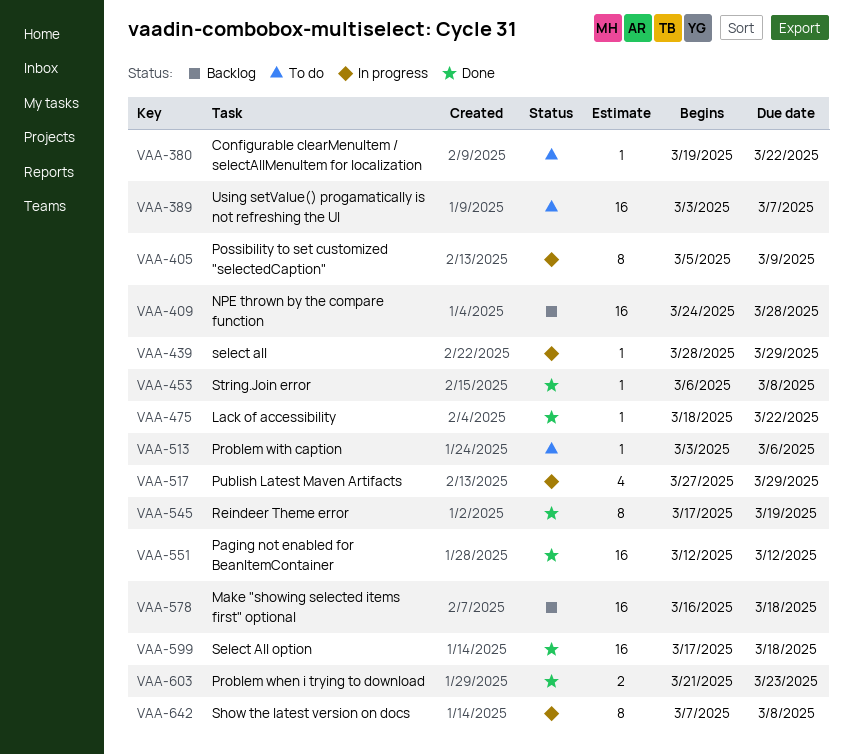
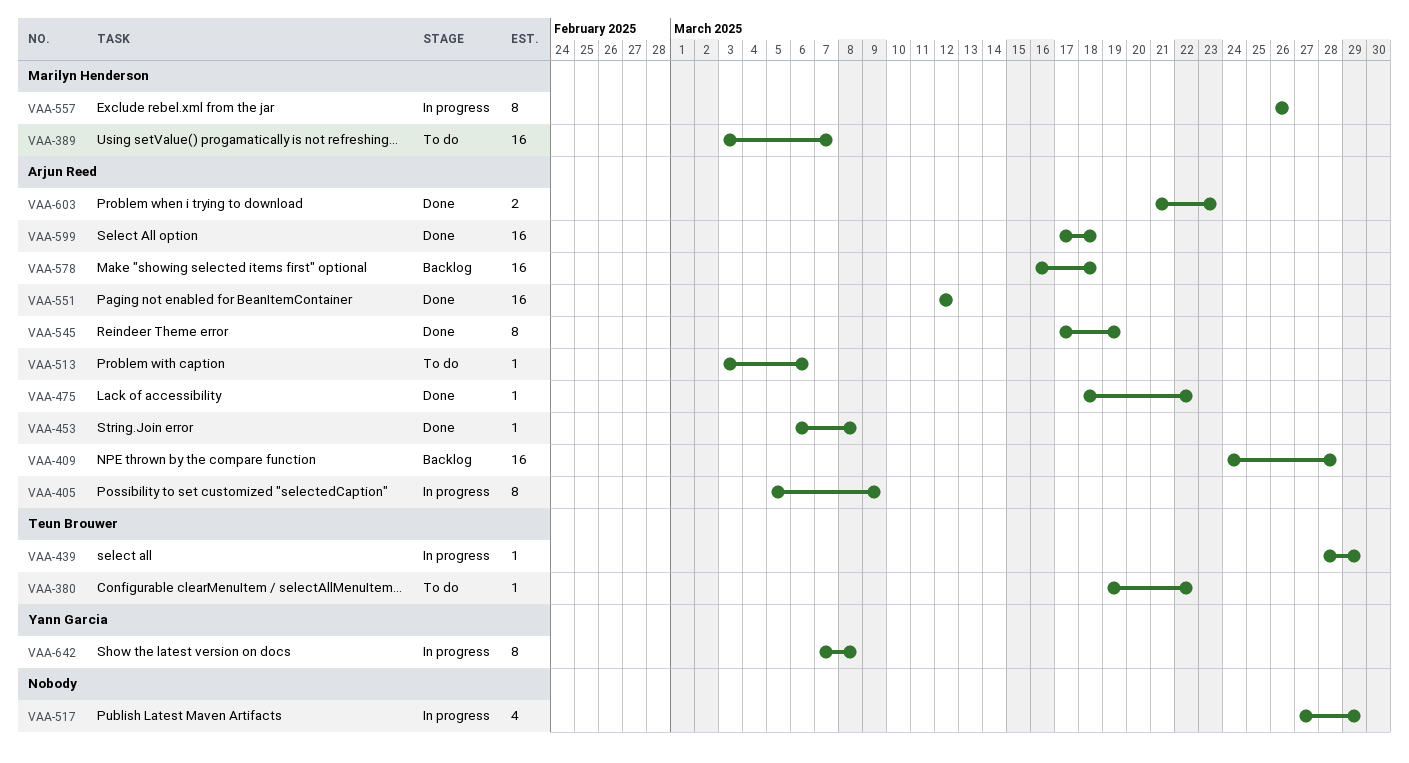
VAA-557: none -> present

